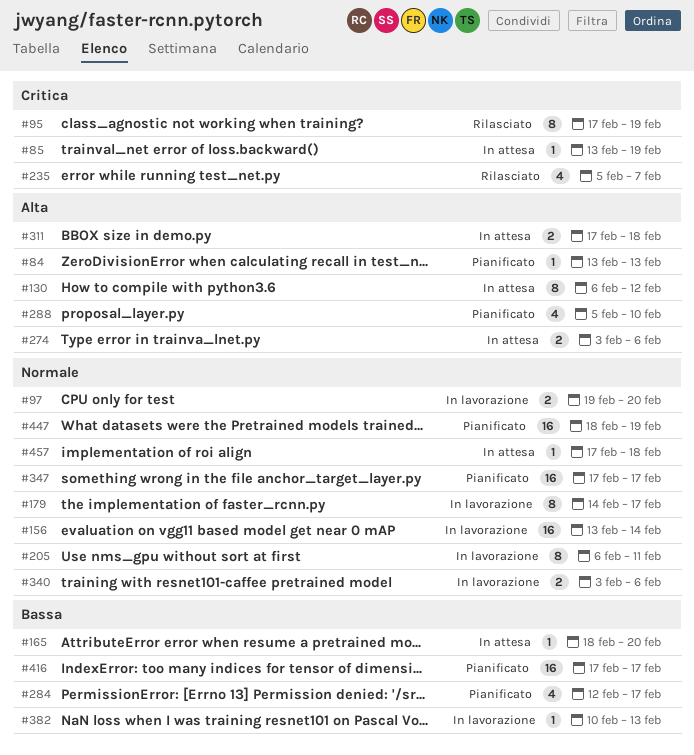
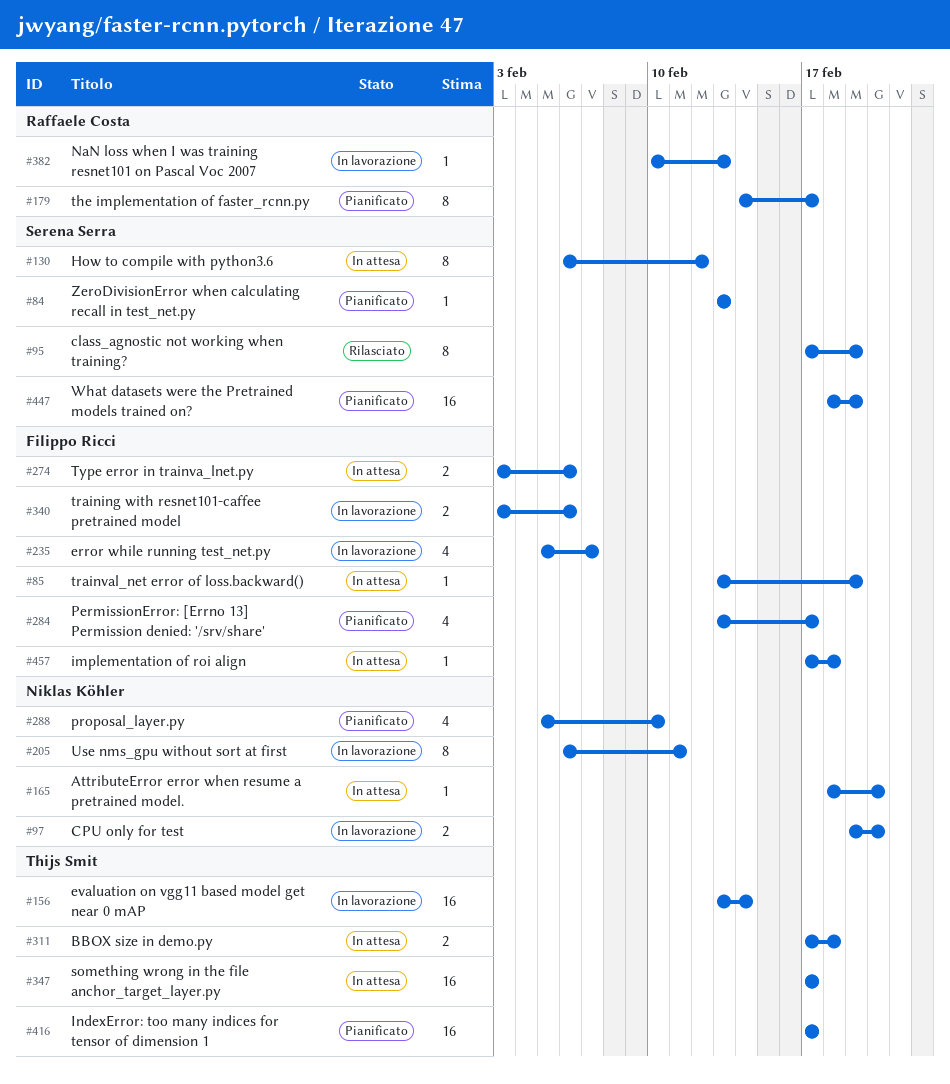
#179, status: In lavorazione -> Pianificato
#235, status: Rilasciato -> In lavorazione
#284, start: Feb 12 -> Feb 13
#347, status: Pianificato -> In attesa

